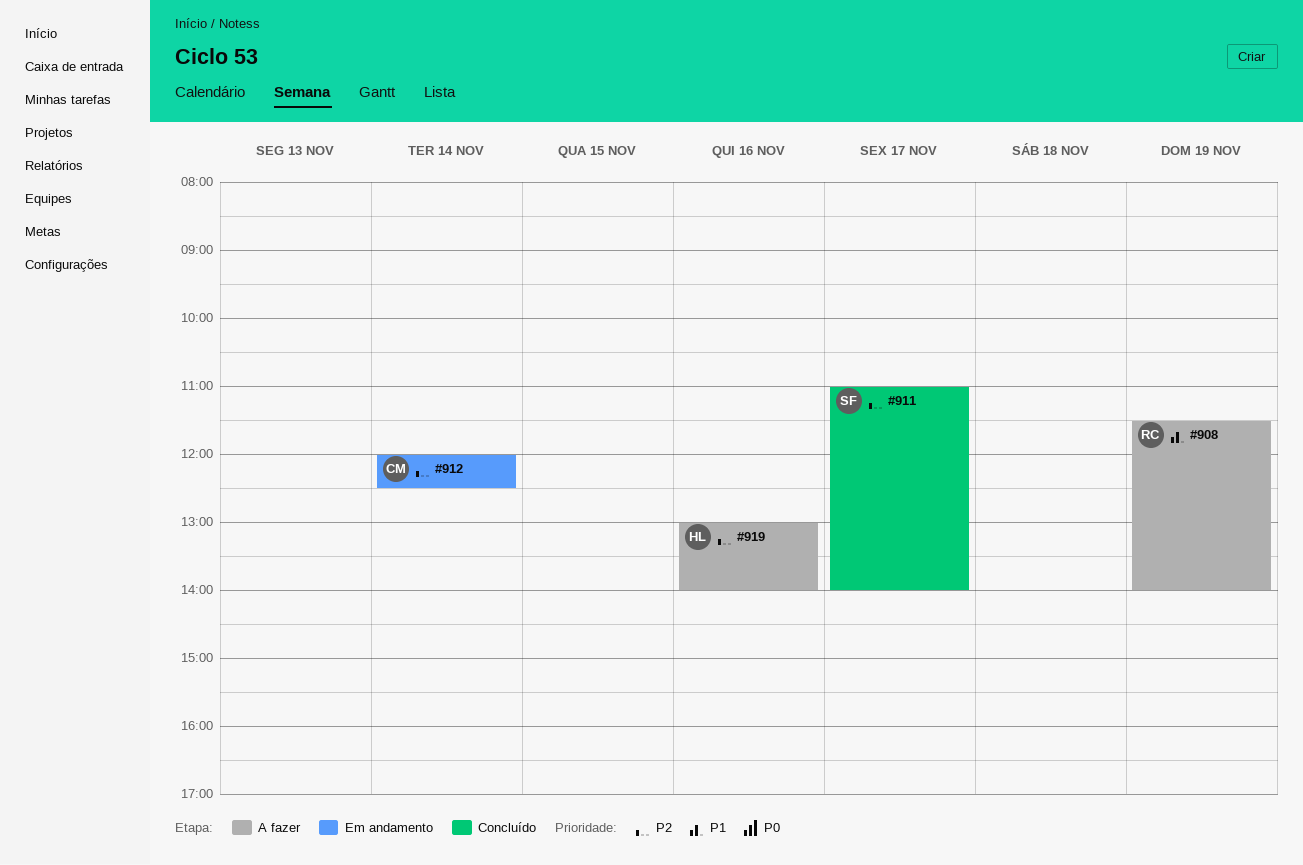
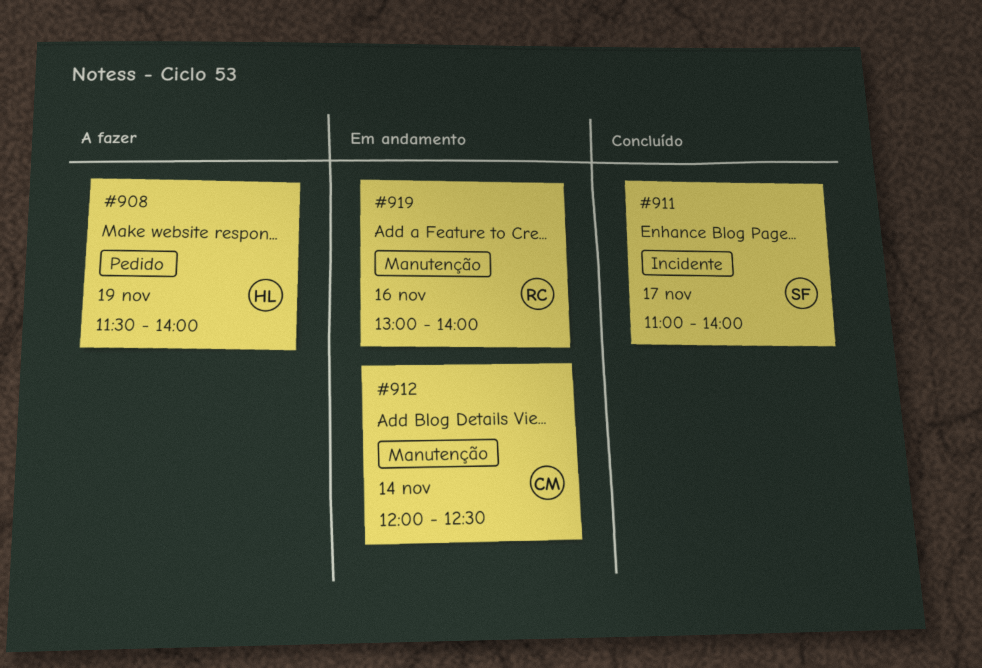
#908, owner: RC -> HL
#919, status: A fazer -> Em andamento
#919, owner: HL -> RC

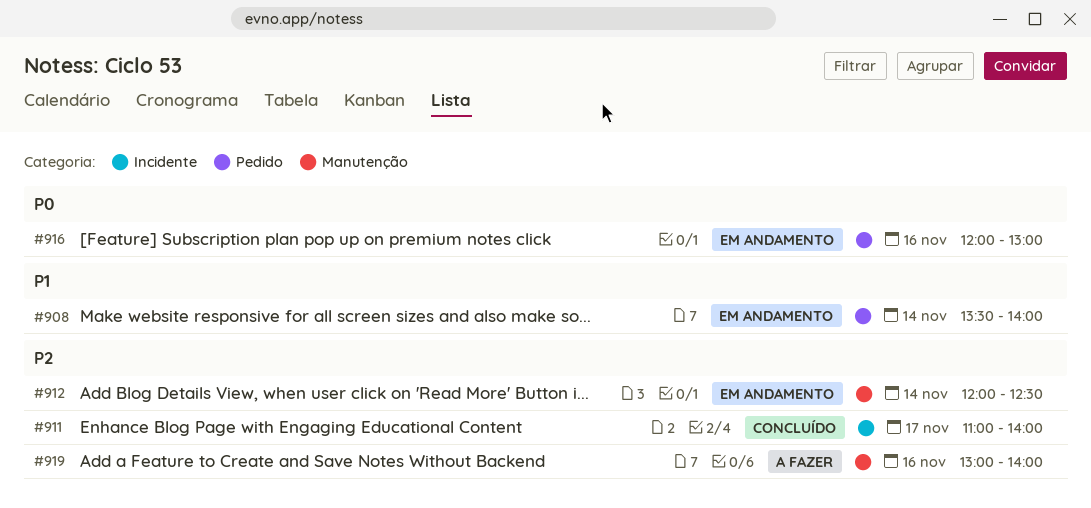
#908, status: A fazer -> Em andamento
#908, day: Nov 19 -> Nov 14
#908, begins: 11:30 -> 13:30
#916: none -> present
#919, status: Em andamento -> A fazer

